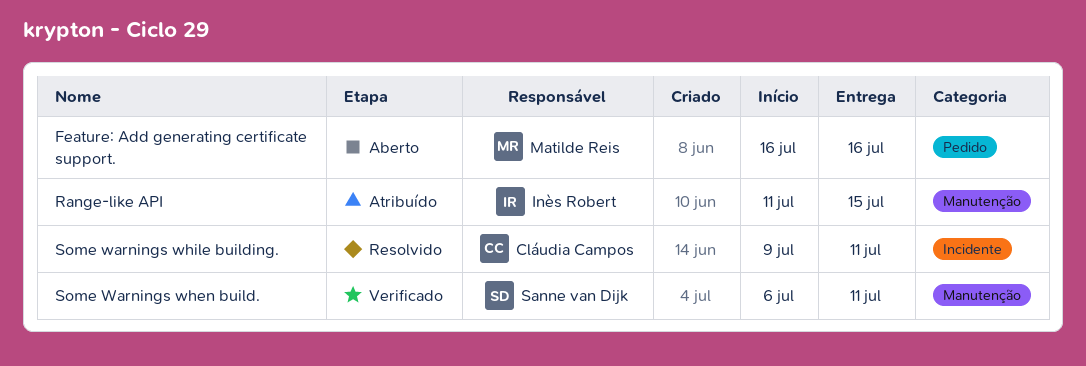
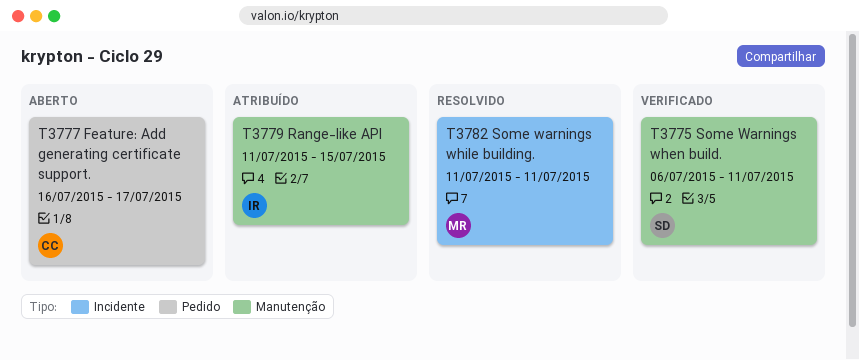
Feature: Add generating certificate support., owner: Matilde Reis -> Cláudia Campos
Feature: Add generating certificate support., due: Jul 16 -> Jul 17
Some warnings while building., owner: Cláudia Campos -> Matilde Reis
Some warnings while building., start: Jul 9 -> Jul 11

